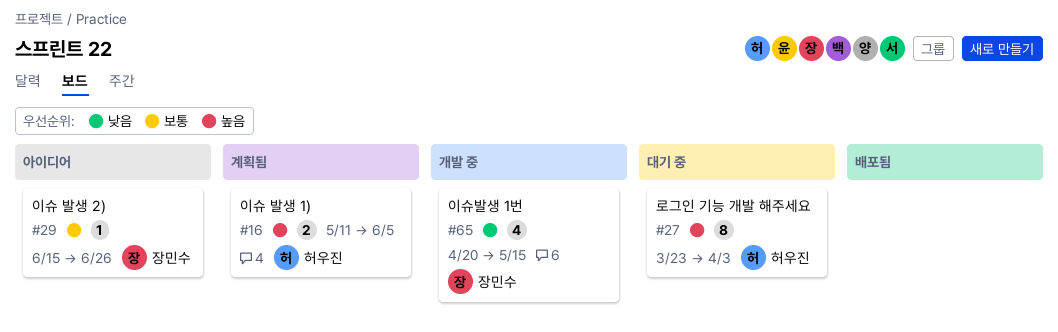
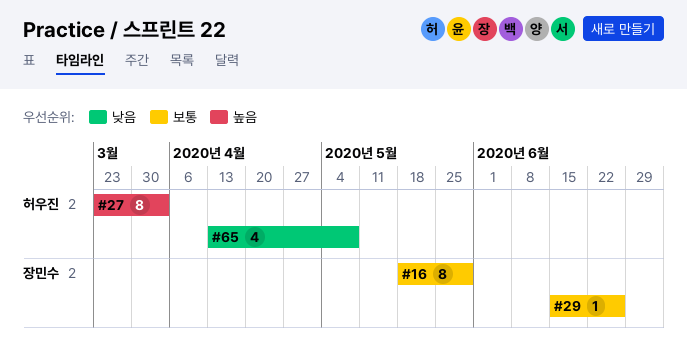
#16, owner: 허우진 -> 장민수
#16, priority: 높음 -> 보통
#16, estimate: 2 -> 8
#16, start: May 11 -> May 18
#16, due: Jun 5 -> May 29
#65, owner: 장민수 -> 허우진
#65, start: Apr 20 -> Apr 13
#65, due: May 15 -> May 8

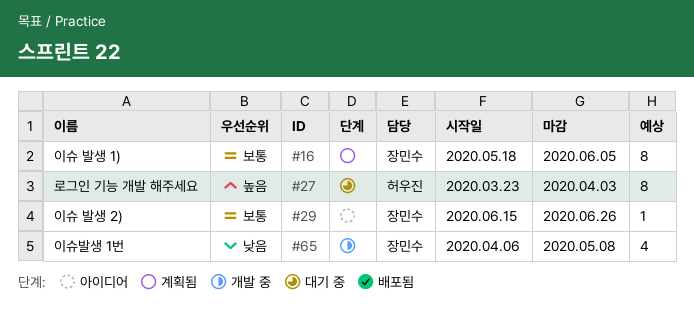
#16, due: May 29 -> Jun 5
#65, owner: 허우진 -> 장민수
#65, start: Apr 13 -> Apr 6

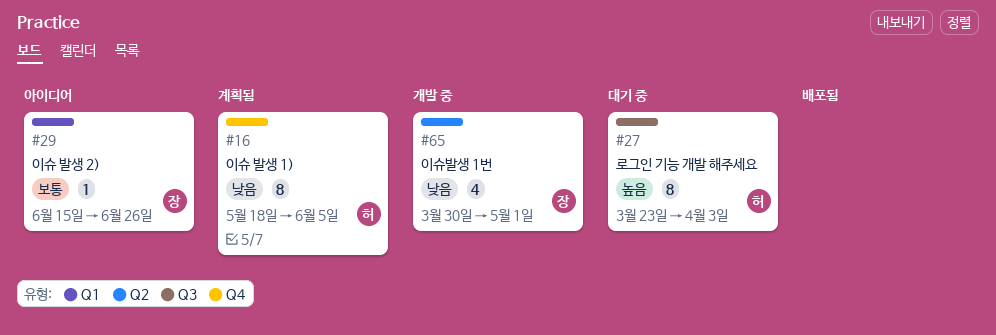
#16, owner: 장민수 -> 허우진
#16, priority: 보통 -> 낮음
#65, start: Apr 6 -> Mar 30
#65, due: May 8 -> May 1

